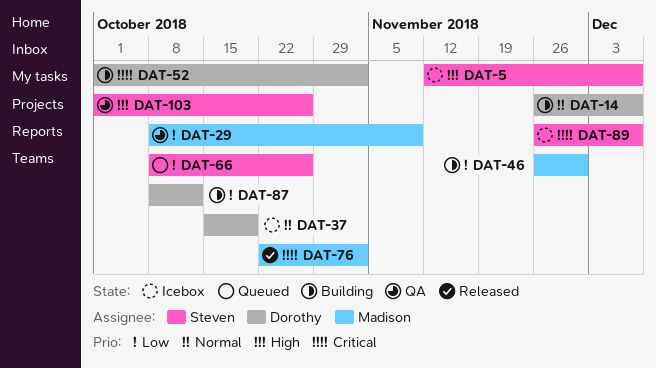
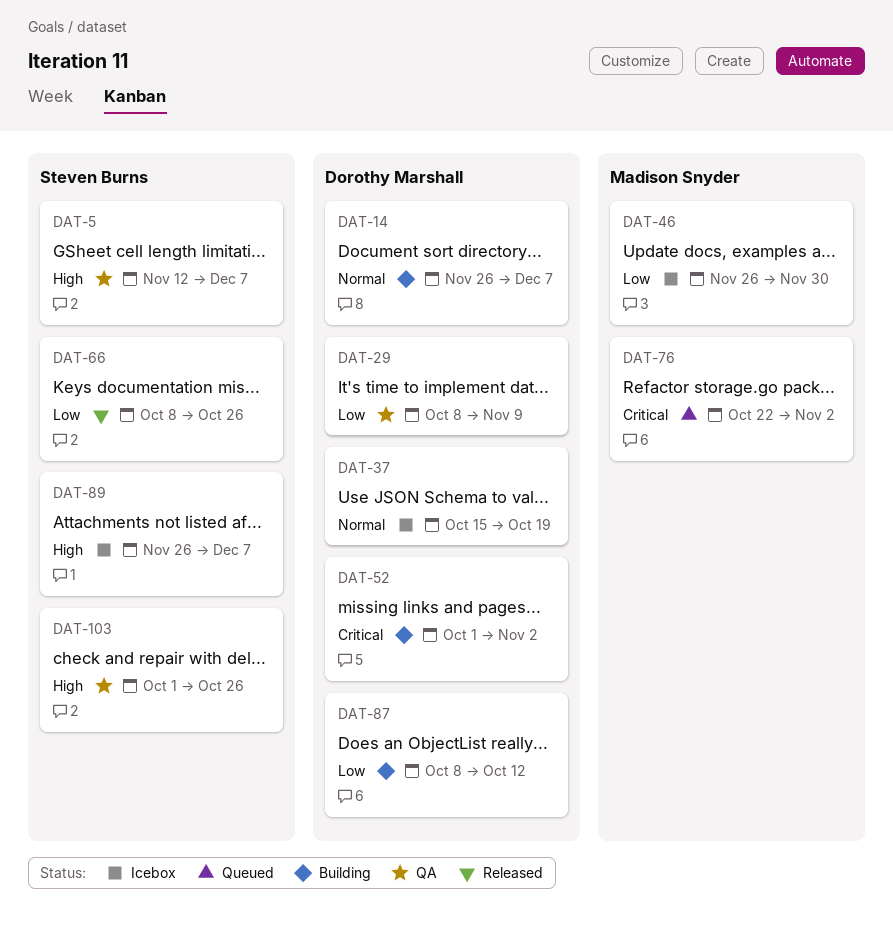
DAT-5, status: Icebox -> QA
DAT-29, owner: Madison Snyder -> Dorothy Marshall
DAT-46, status: Building -> Icebox
DAT-66, status: Queued -> Released
DAT-76, status: Released -> Queued
DAT-89, priority: Critical -> High

